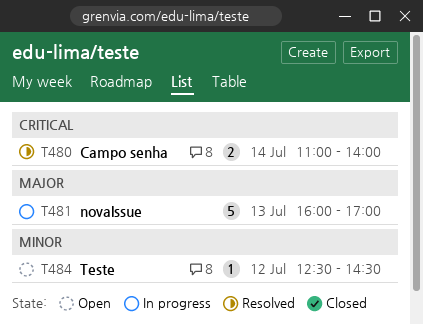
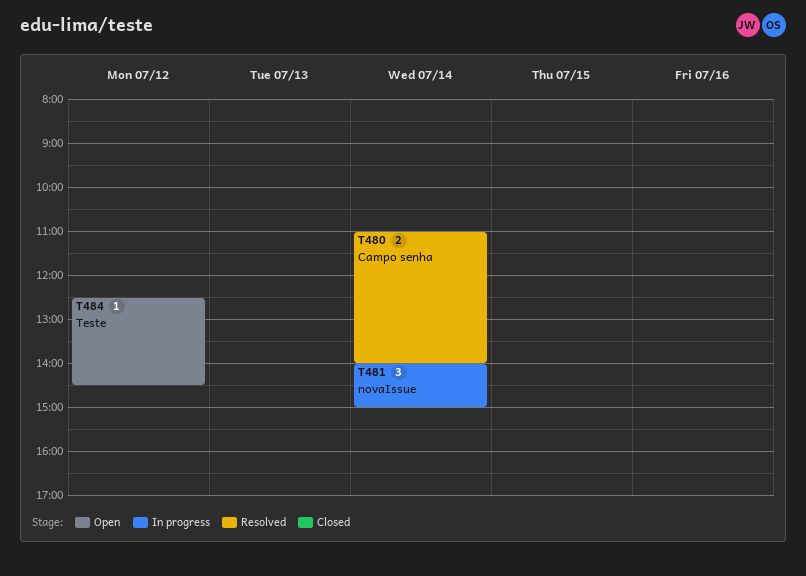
T481, estimate: 5 -> 3
T481, day: Jul 13 -> Jul 14
T481, begins: 16:00 -> 14:00
T481, ends: 17:00 -> 15:00

